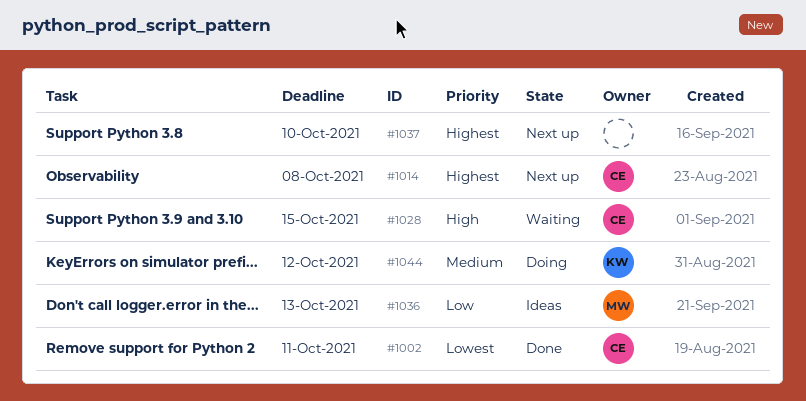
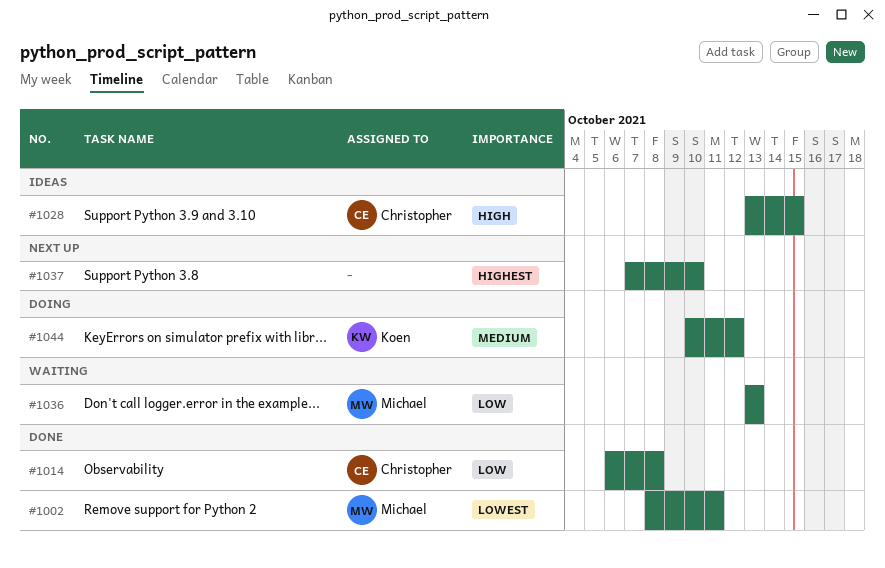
#1002, owner: Christopher -> Michael
#1014, status: Next up -> Done
#1014, priority: Highest -> Low
#1028, status: Waiting -> Ideas
#1036, status: Ideas -> Waiting

